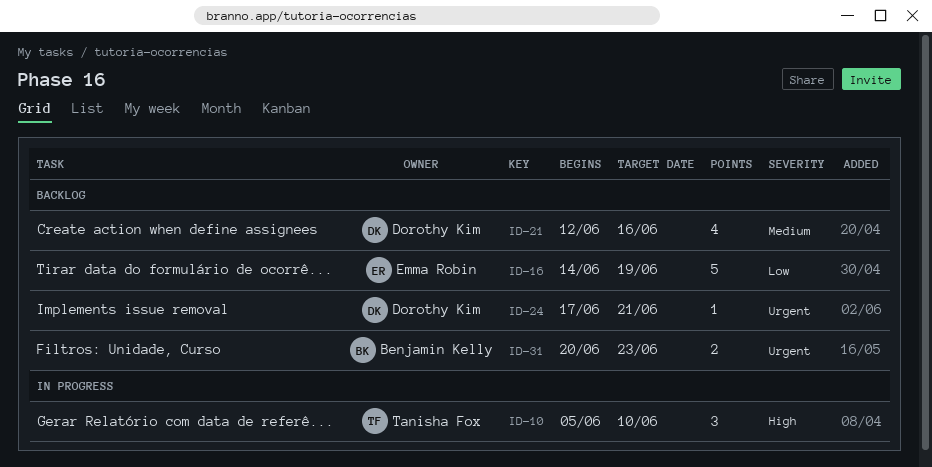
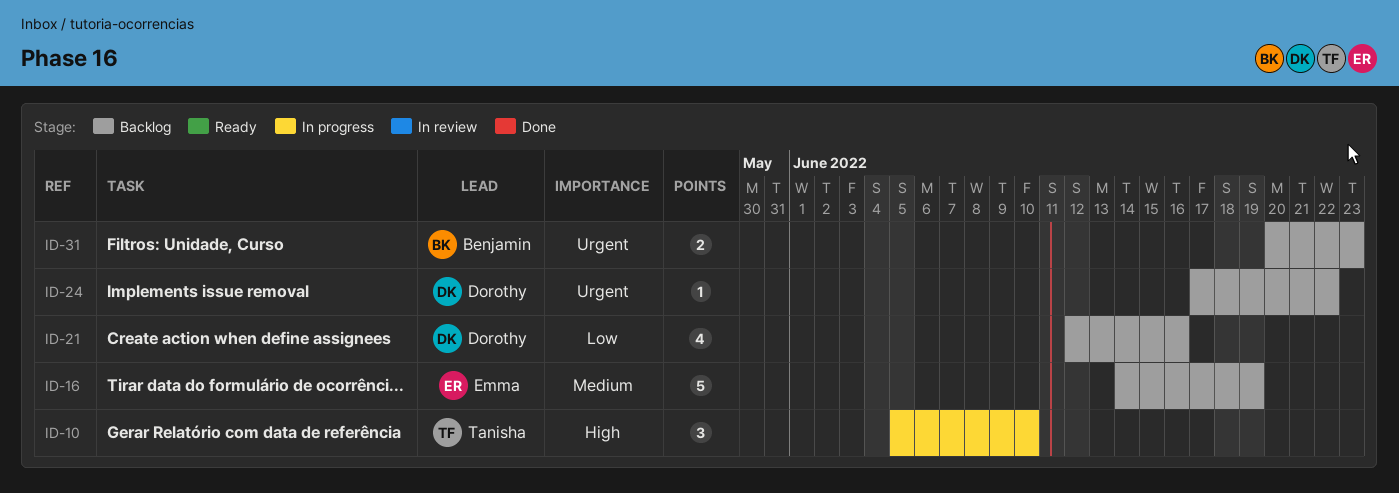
ID-16, priority: Low -> Medium
ID-21, priority: Medium -> Low
ID-24, due: Jun 21 -> Jun 22

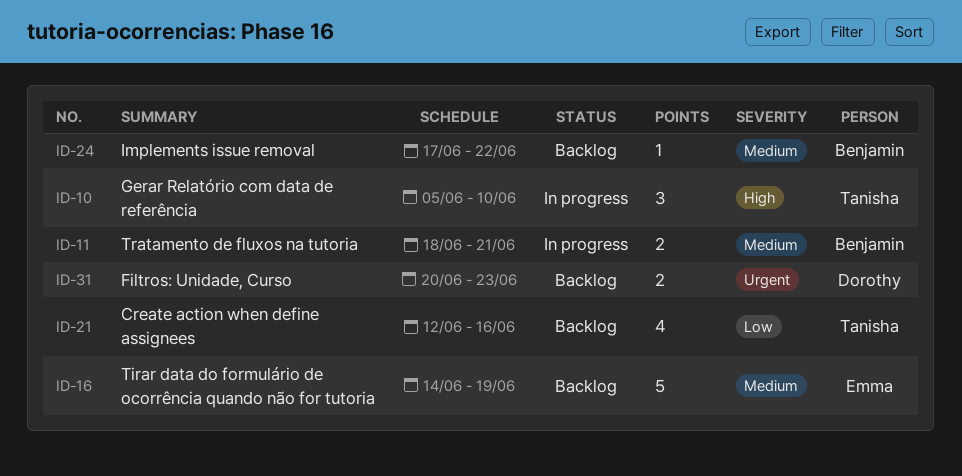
ID-11: none -> present
ID-21, owner: Dorothy -> Tanisha
ID-24, owner: Dorothy -> Benjamin
ID-24, priority: Urgent -> Medium
ID-31, owner: Benjamin -> Dorothy

